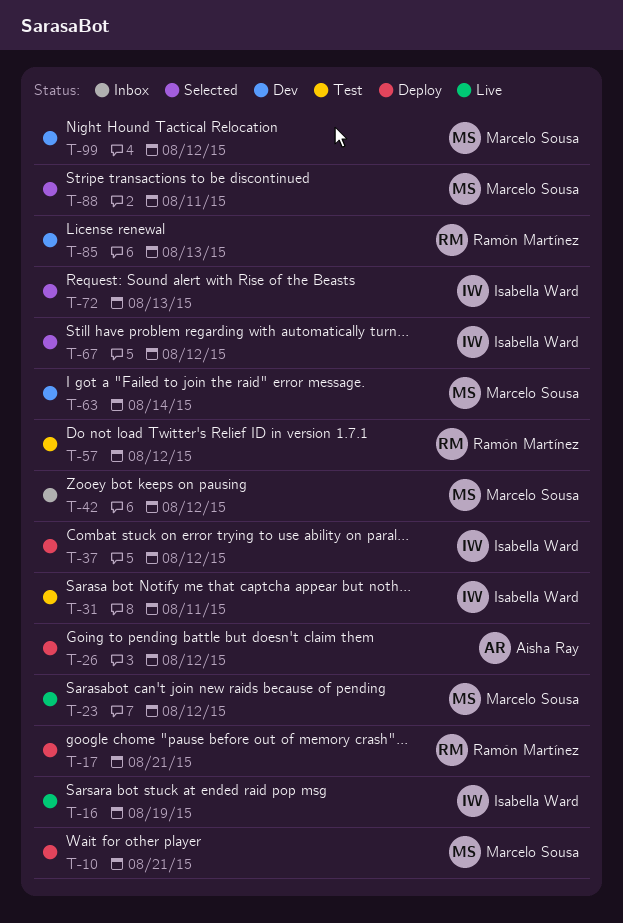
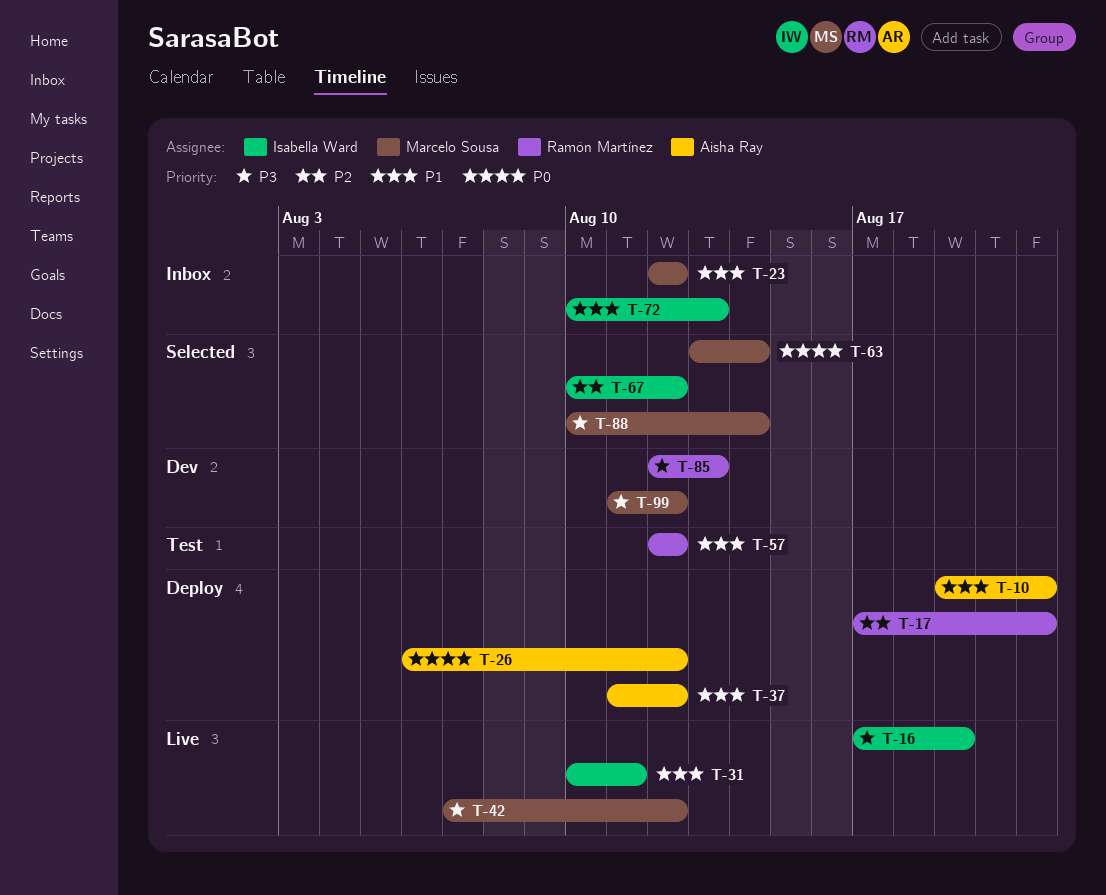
T-10, owner: Marcelo Sousa -> Aisha Ray
T-23, status: Live -> Inbox
T-31, status: Test -> Live
T-37, owner: Isabella Ward -> Aisha Ray
T-42, status: Inbox -> Live
T-63, status: Dev -> Selected
T-72, status: Selected -> Inbox
T-88, due: Aug 11 -> Aug 14

